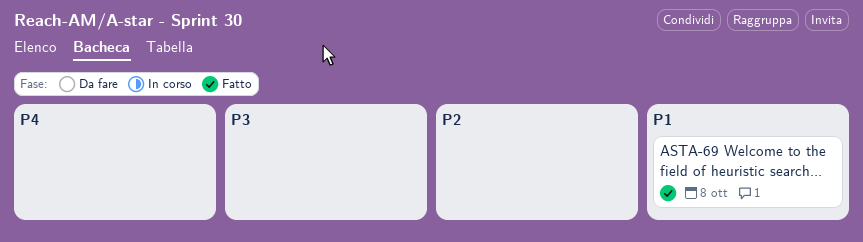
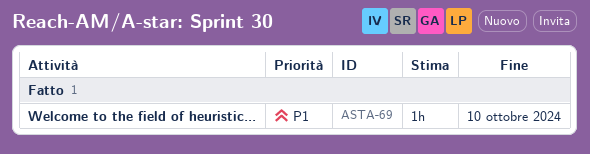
ASTA-69, due: Oct 8 -> Oct 10

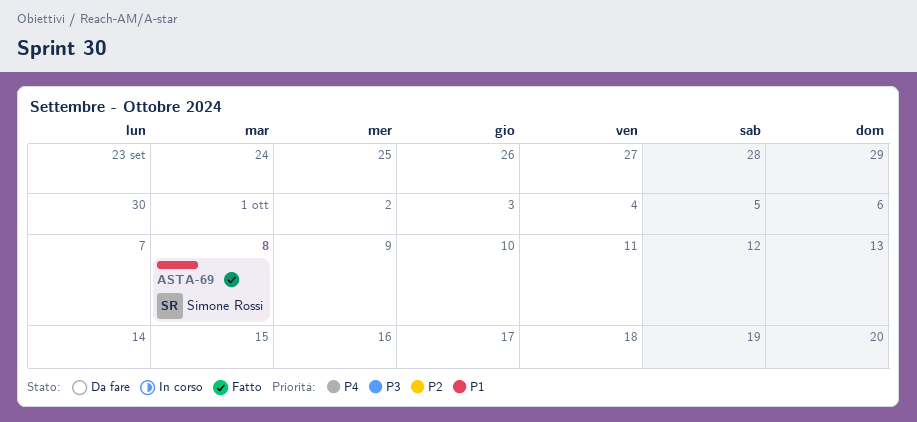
ASTA-69, due: Oct 10 -> Oct 8

